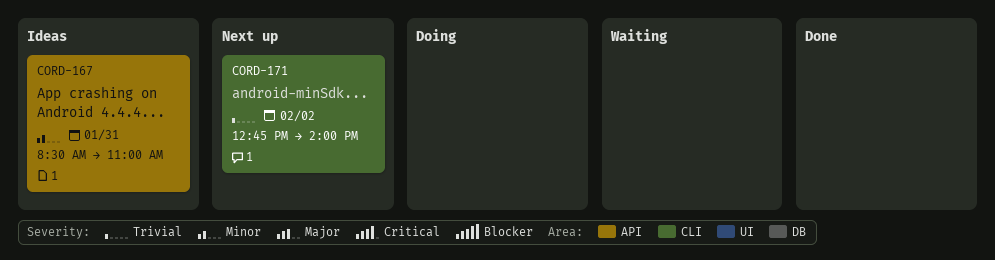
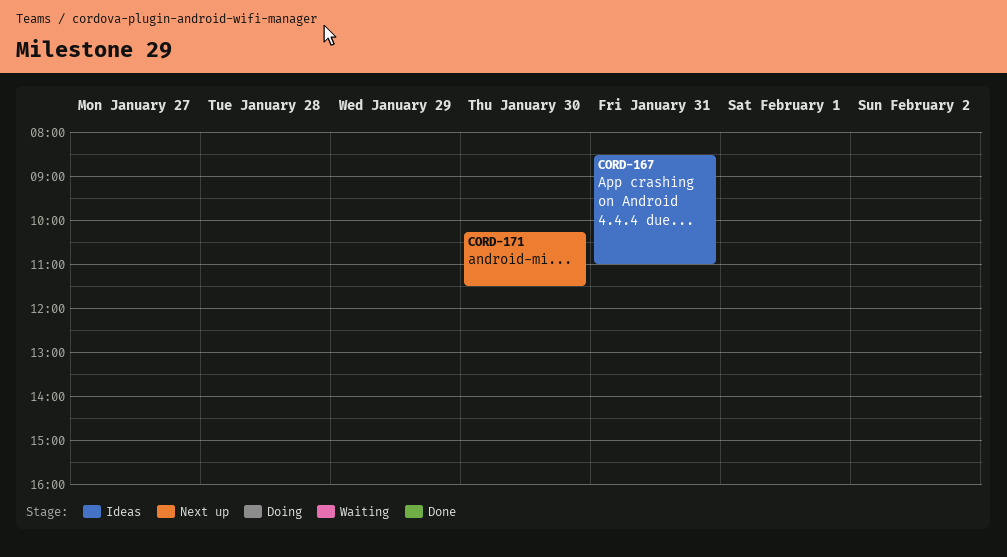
CORD-171, day: Feb 2 -> Jan 30
CORD-171, begins: 12:45 -> 10:15
CORD-171, ends: 14:00 -> 11:30

